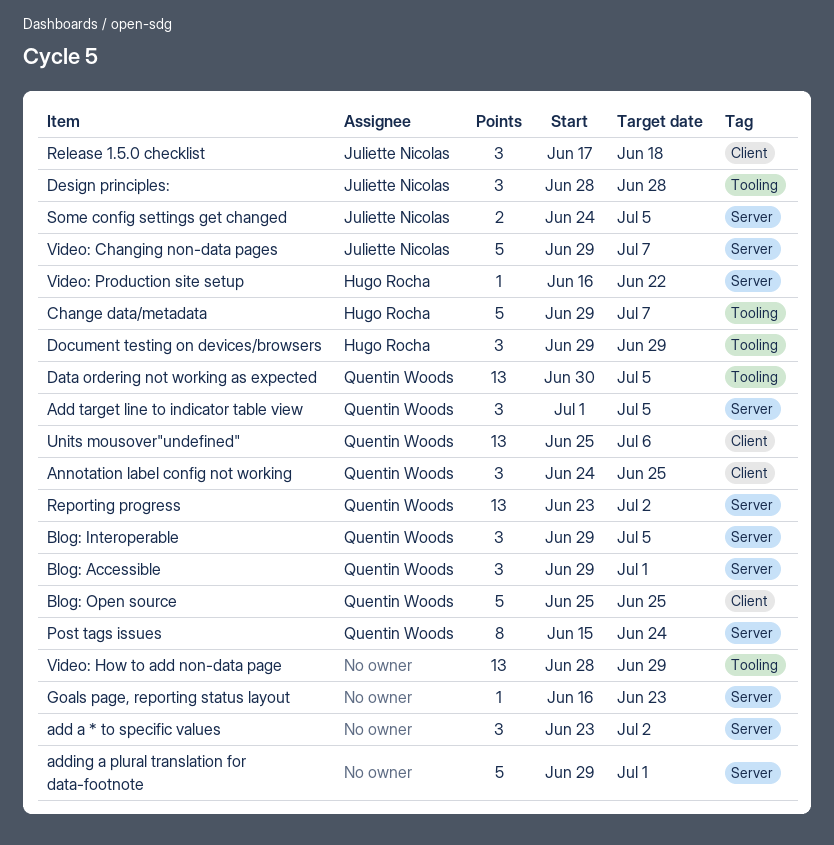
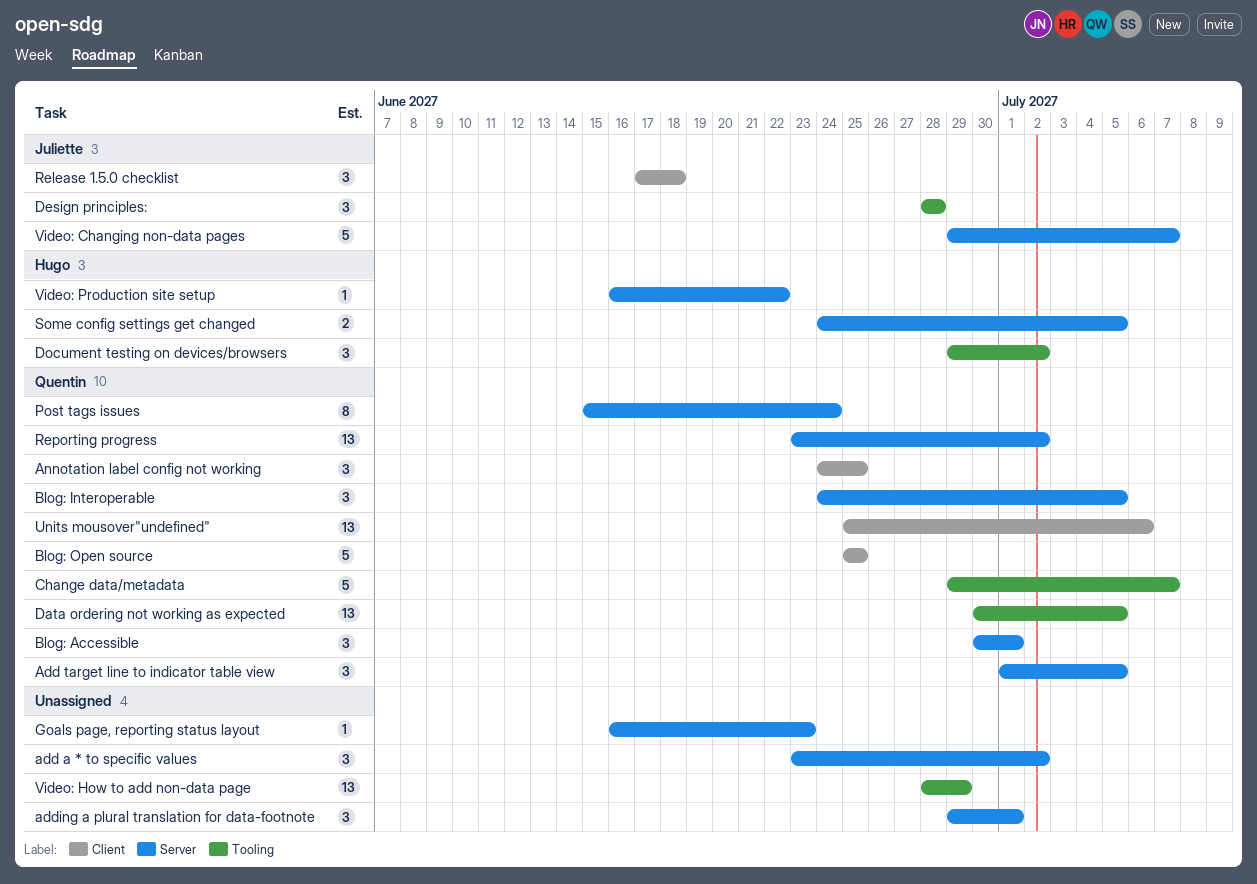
adding a plural translation for data-footnote, estimate: 5 -> 3
Blog: Accessible, start: Jun 29 -> Jun 30
Blog: Interoperable, start: Jun 29 -> Jun 24
Change data/metadata, owner: Hugo Rocha -> Quentin Woods
Document testing on devices/browsers, due: Jun 29 -> Jul 2
Some config settings get changed, owner: Juliette Nicolas -> Hugo Rocha

